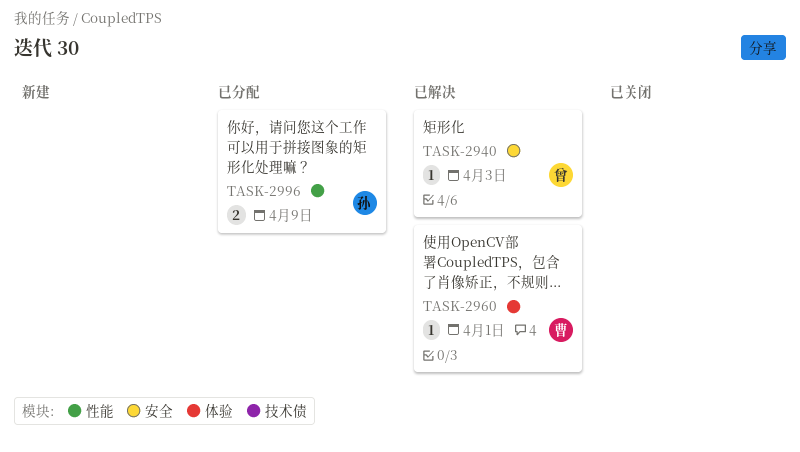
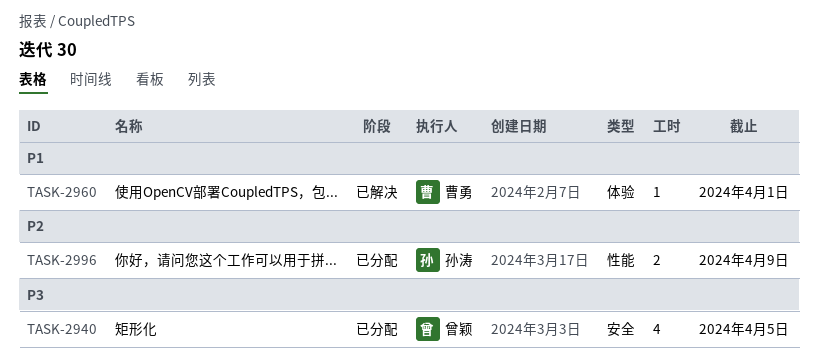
TASK-2940, status: 已解决 -> 已分配
TASK-2940, estimate: 1 -> 4
TASK-2940, due: Apr 3 -> Apr 5

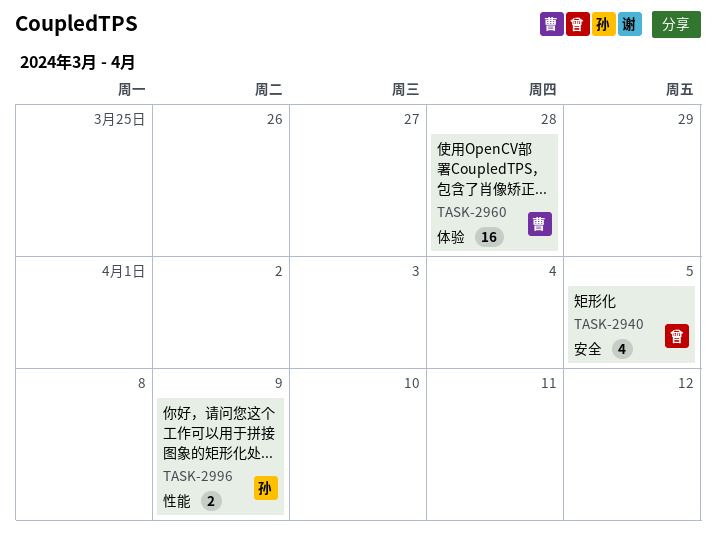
TASK-2960, estimate: 1 -> 16
TASK-2960, due: Apr 1 -> Mar 28

